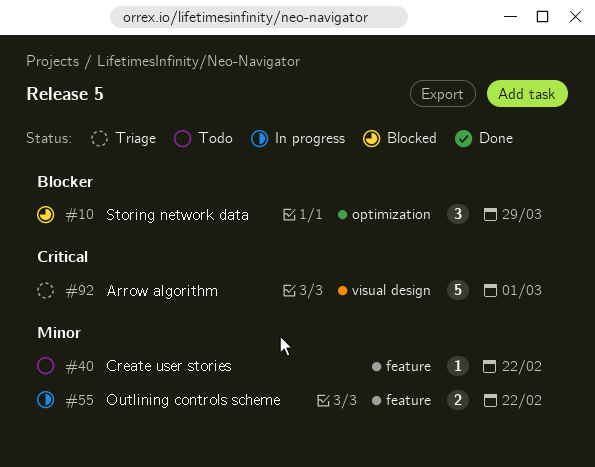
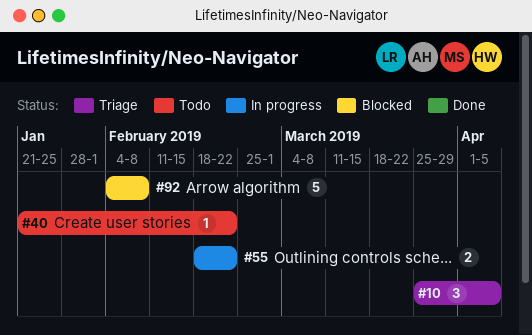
#10, status: Blocked -> Triage
#10, due: Mar 29 -> Apr 5
#92, status: Triage -> Blocked
#92, due: Mar 1 -> Feb 8

